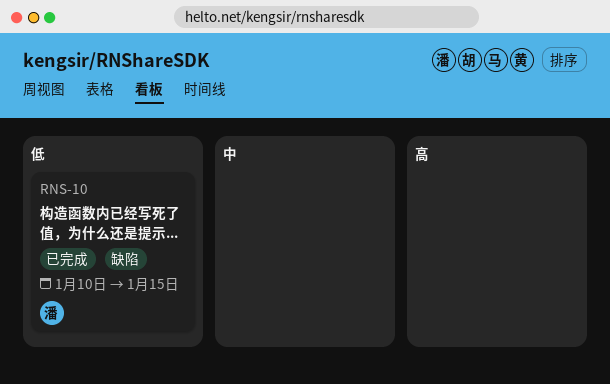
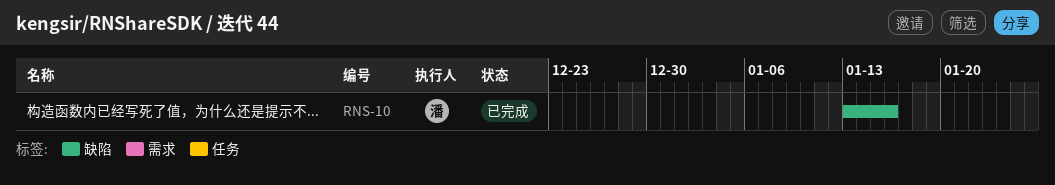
RNS-10, start: Jan 10 -> Jan 13
RNS-10, due: Jan 15 -> Jan 16

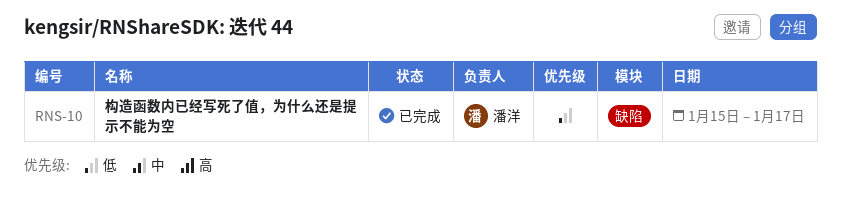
RNS-10, start: Jan 13 -> Jan 15
RNS-10, due: Jan 16 -> Jan 17

